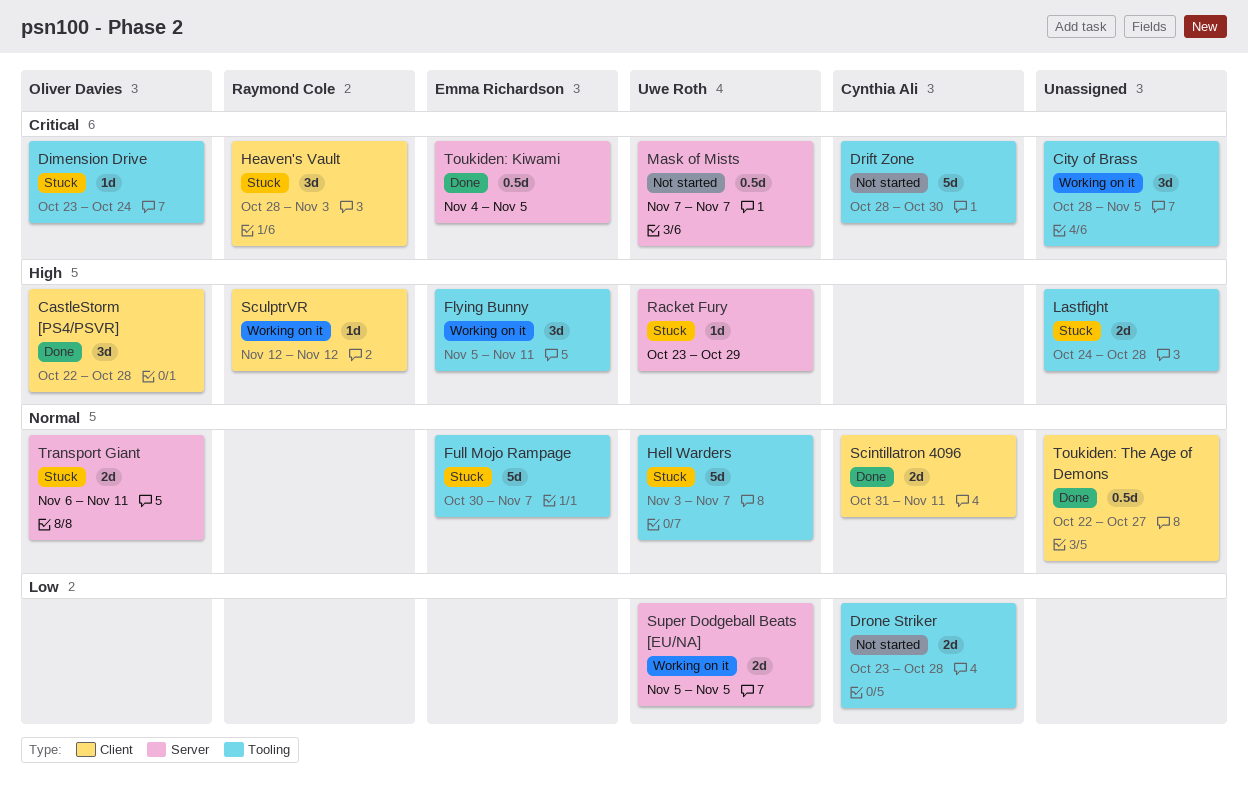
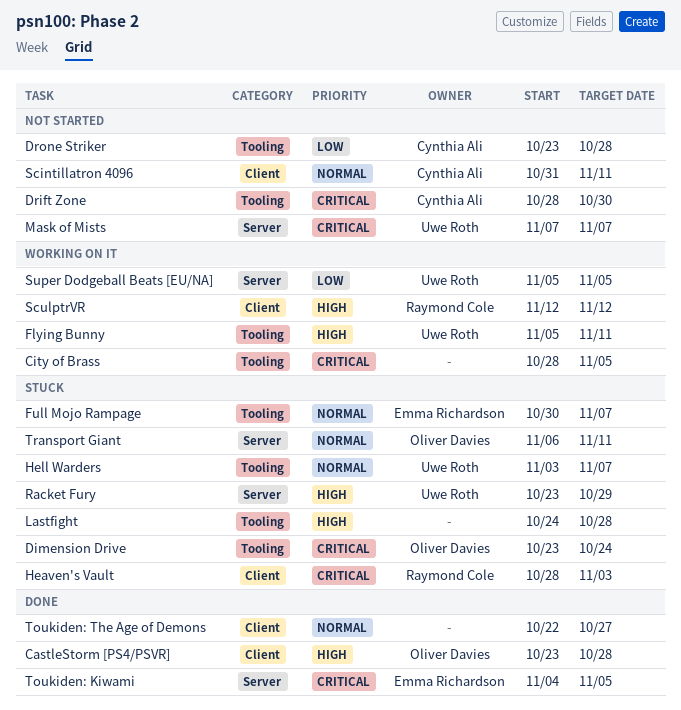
CastleStorm [PS4/PSVR], start: Oct 22 -> Oct 23
Flying Bunny, owner: Emma Richardson -> Uwe Roth
Scintillatron 4096, status: Done -> Not started

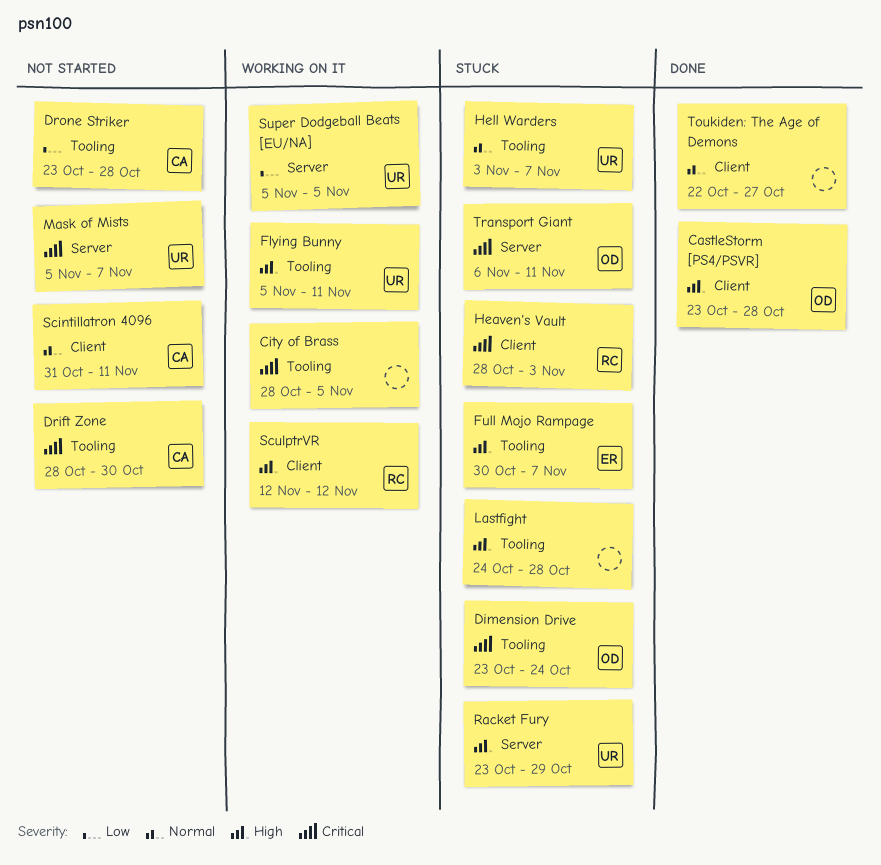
Full Mojo Rampage, priority: Normal -> High
Mask of Mists, start: Nov 7 -> Nov 5
Toukiden: Kiwami: present -> none
Transport Giant, priority: Normal -> Critical

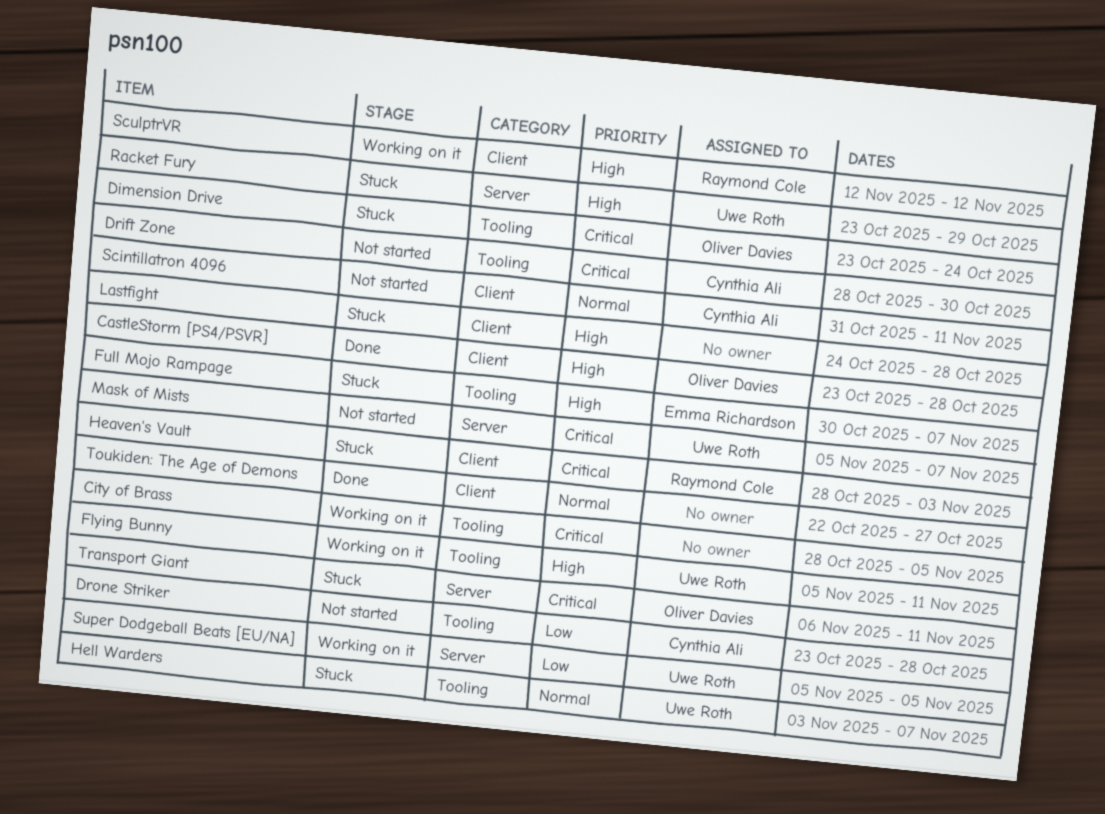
Lastfight, label: Tooling -> Client

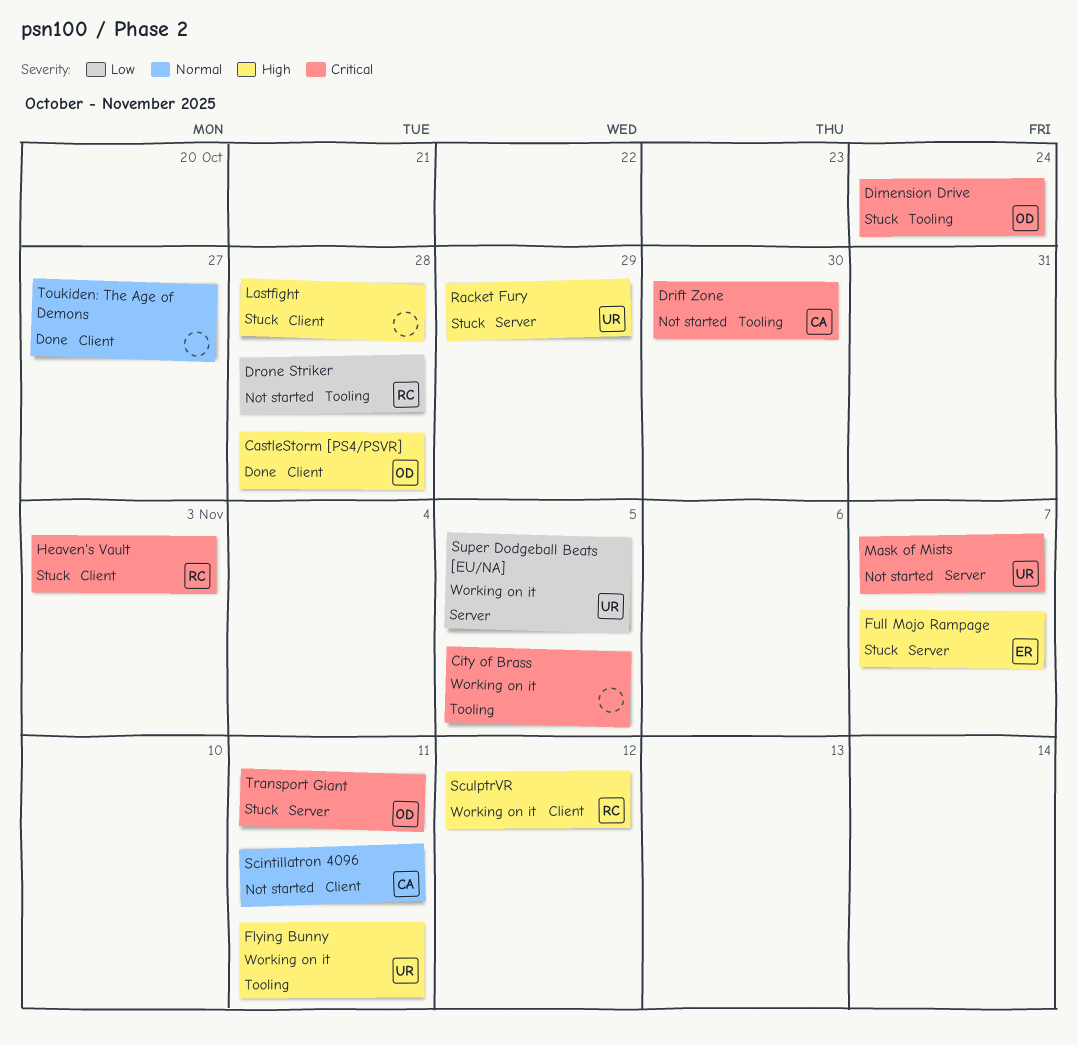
Drone Striker, owner: Cynthia Ali -> Raymond Cole
Full Mojo Rampage, label: Tooling -> Server
Hell Warders: present -> none

